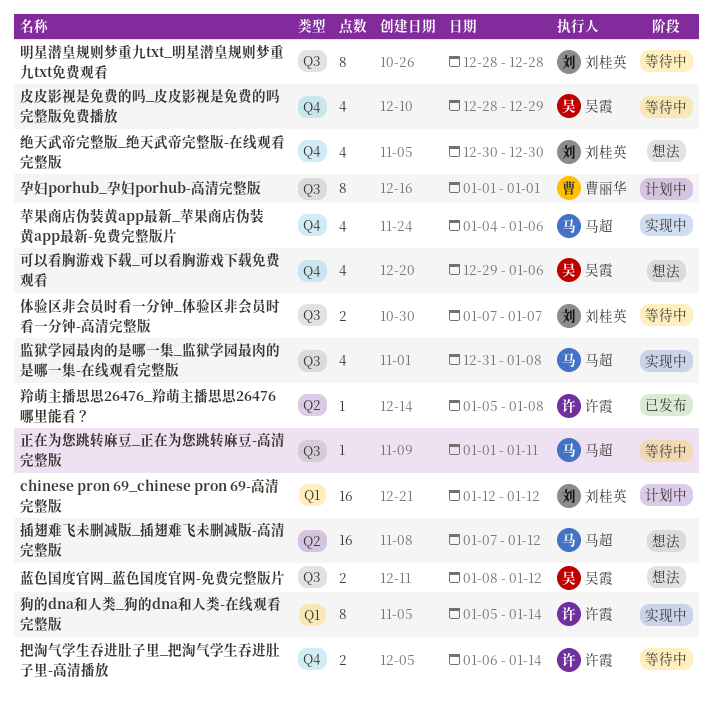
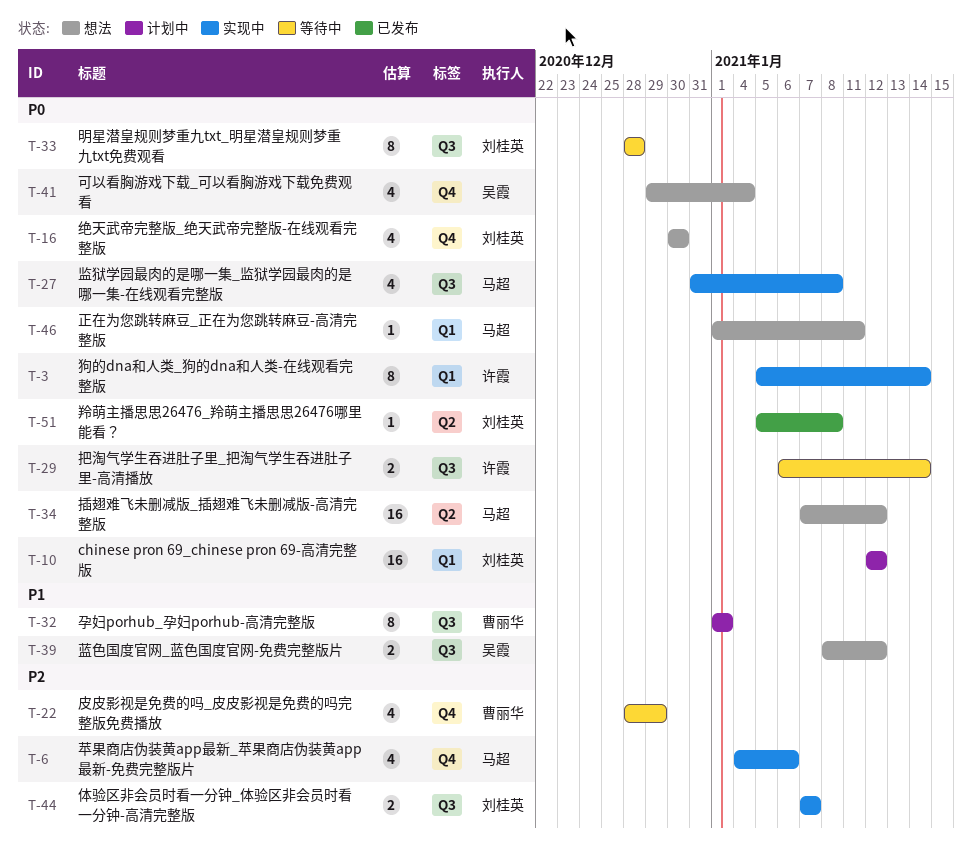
体验区非会员时看一分钟_体验区非会员时看一分钟-高清完整版, status: 等待中 -> 实现中
可以看胸游戏下载_可以看胸游戏下载免费观看, due: Jan 6 -> Jan 4
把淘气学生吞进肚子里_把淘气学生吞进肚子里-高清播放, label: Q4 -> Q3
正在为您跳转麻豆_正在为您跳转麻豆-高清完整版, status: 等待中 -> 想法
正在为您跳转麻豆_正在为您跳转麻豆-高清完整版, label: Q3 -> Q1
皮皮影视是免费的吗_皮皮影视是免费的吗完整版免费播放, owner: 吴霞 -> 曹丽华
羚萌主播思思26476_羚萌主播思思26476哪里能看？, owner: 许霞 -> 刘桂英

